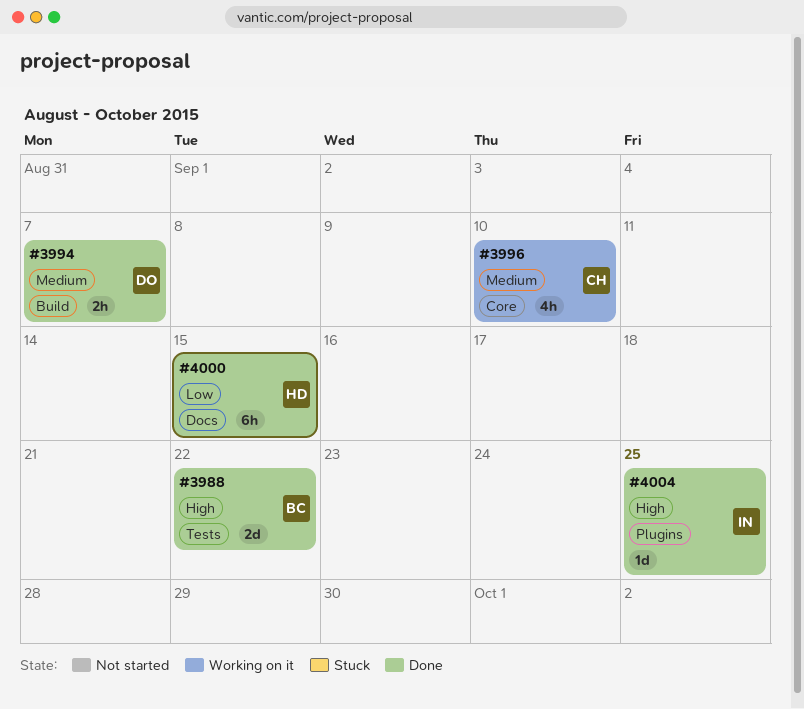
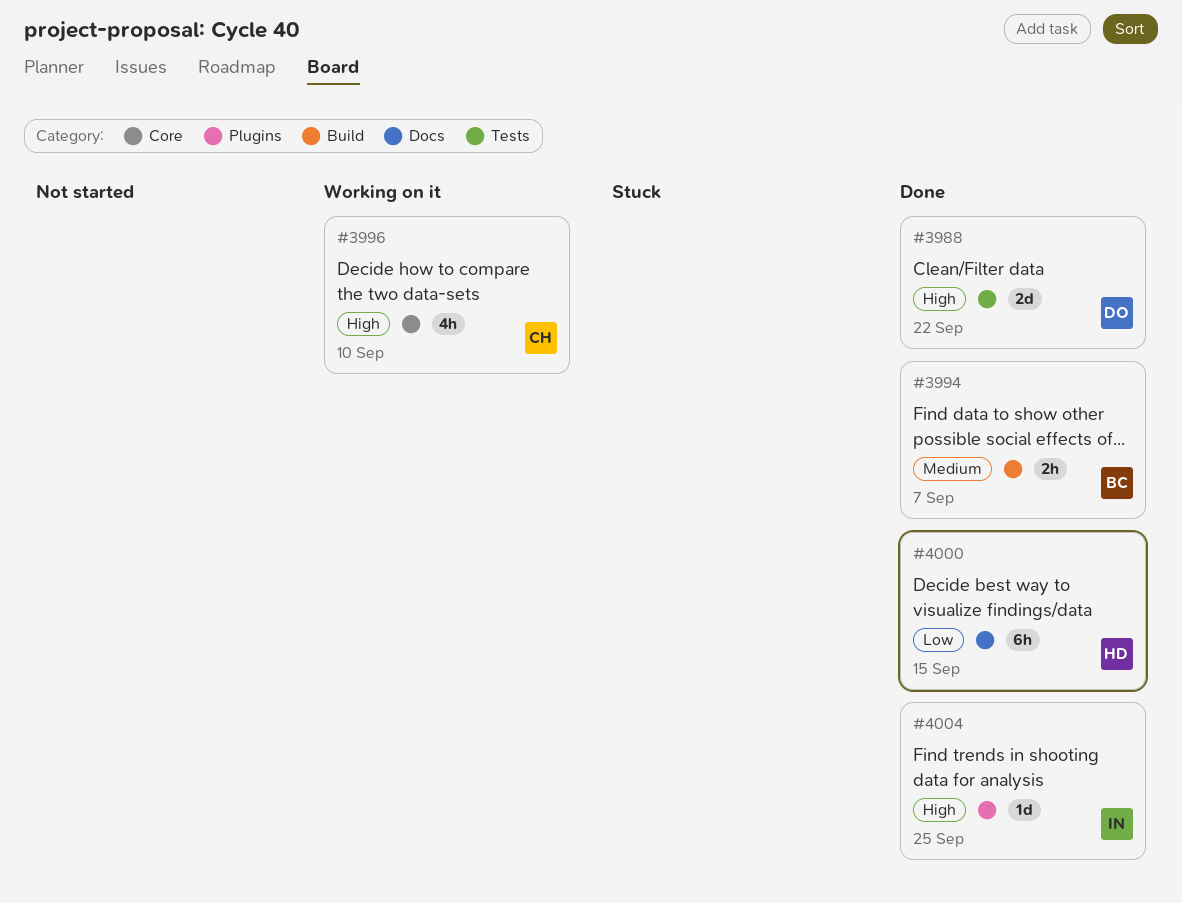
#3988, owner: BC -> DO
#3994, owner: DO -> BC
#3996, priority: Medium -> High

